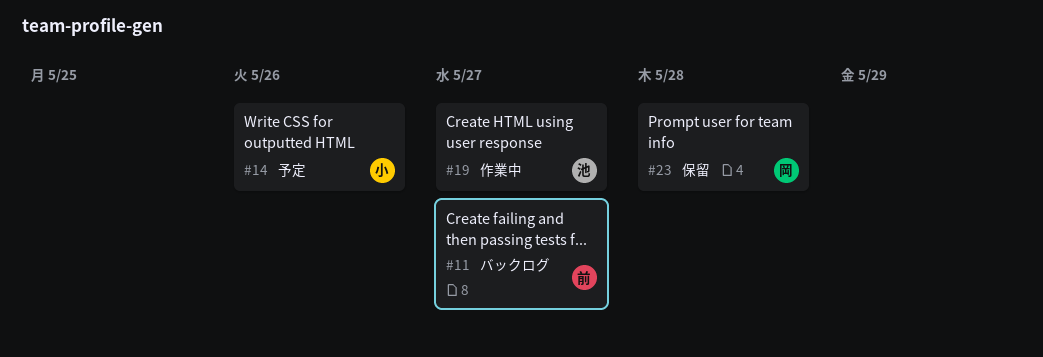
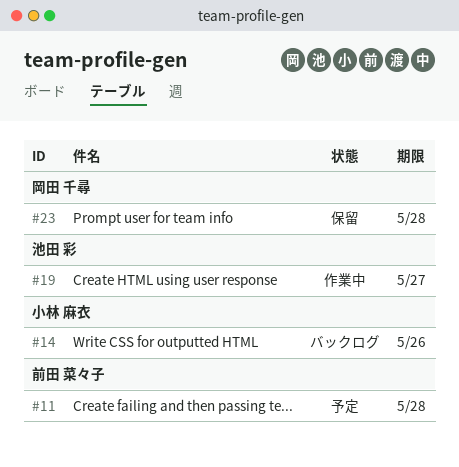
#11, status: バックログ -> 予定
#11, due: May 27 -> May 28
#14, status: 予定 -> バックログ

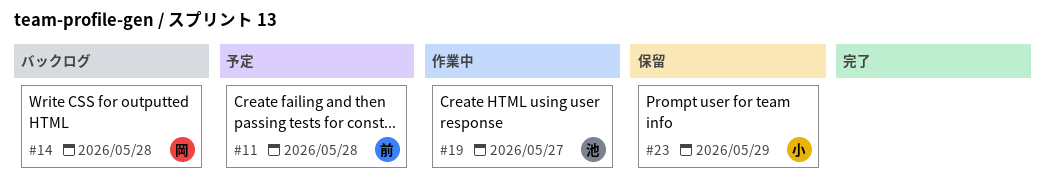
#14, owner: 小林 麻衣 -> 岡田 千尋
#14, due: May 26 -> May 28
#23, owner: 岡田 千尋 -> 小林 麻衣
#23, due: May 28 -> May 29

